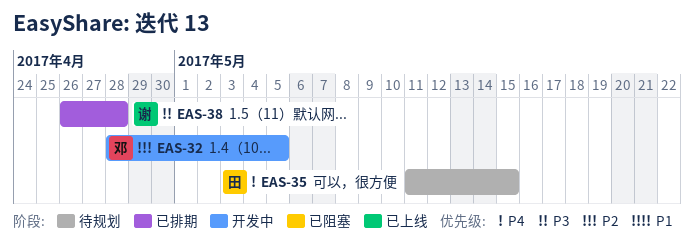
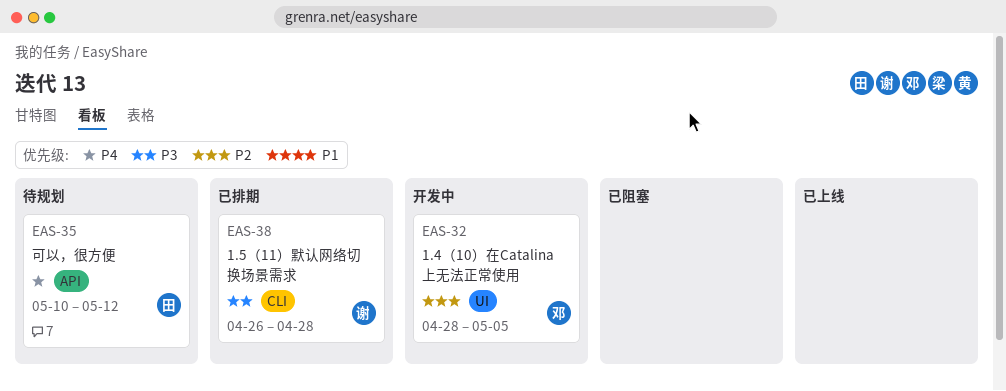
EAS-35, start: May 11 -> May 10
EAS-35, due: May 15 -> May 12

